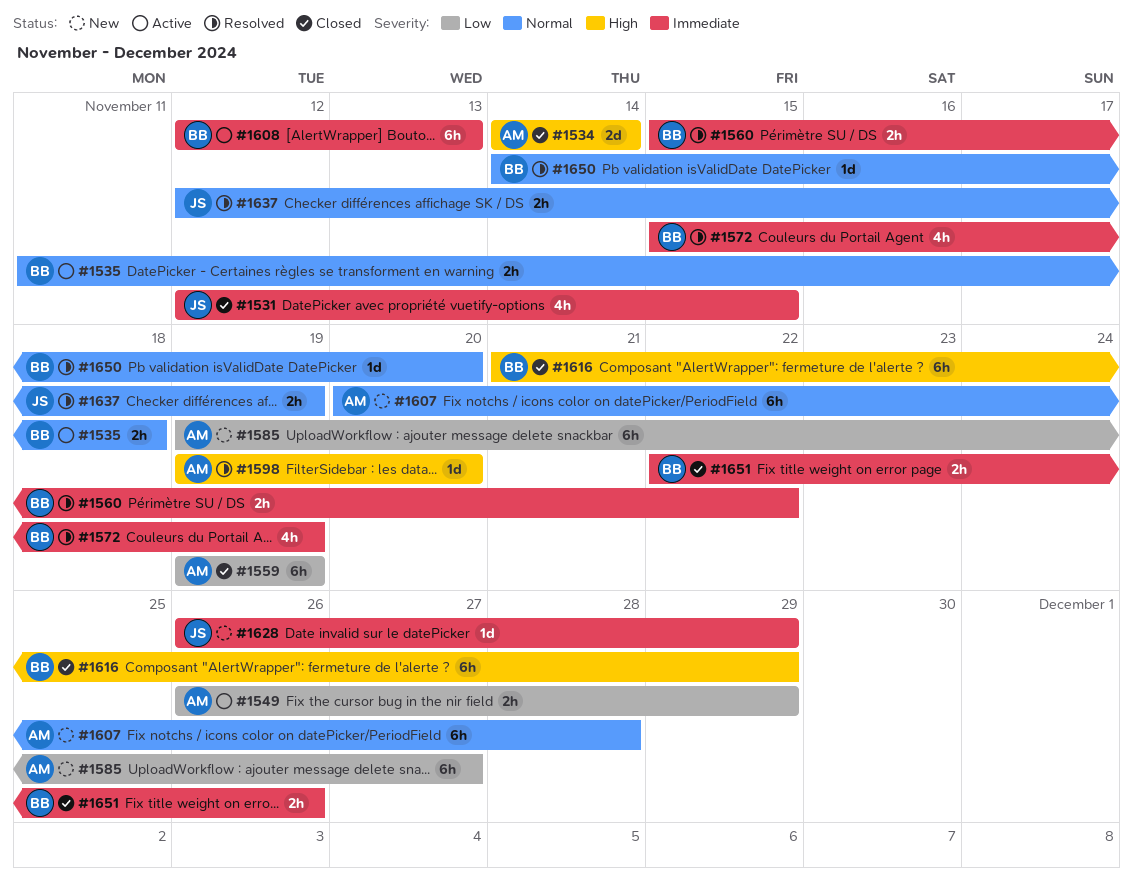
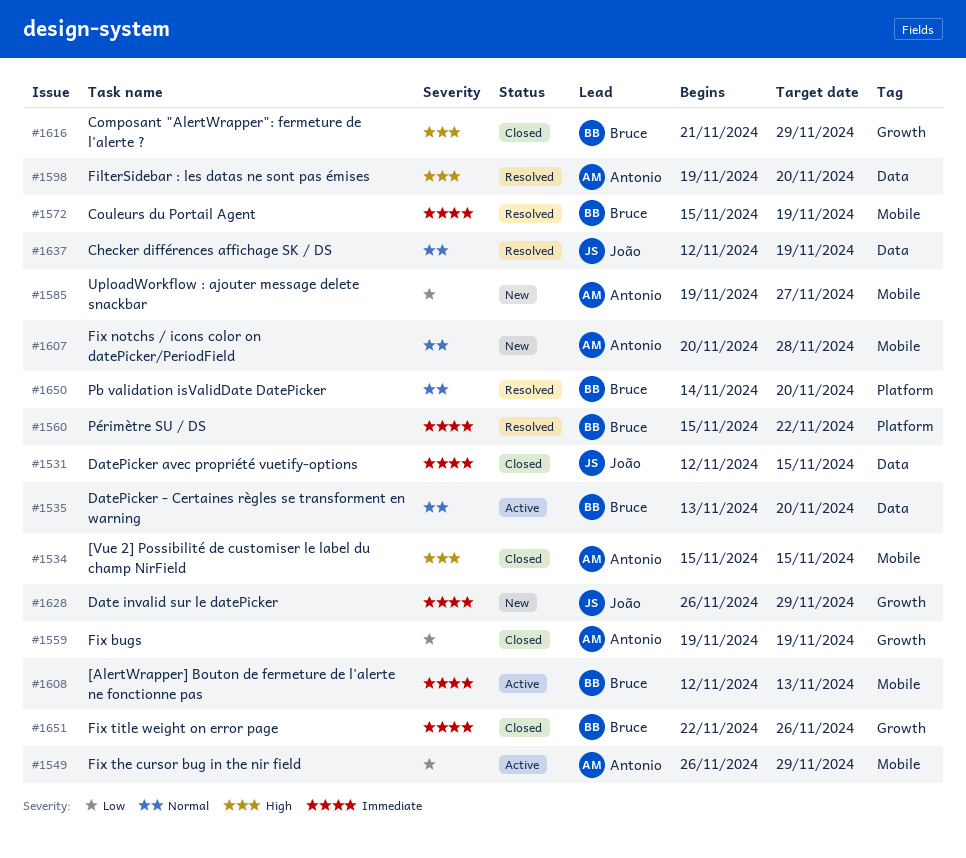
#1534, start: Nov 14 -> Nov 15
#1534, due: Nov 14 -> Nov 15
#1535, start: Nov 11 -> Nov 13
#1535, due: Nov 18 -> Nov 20

